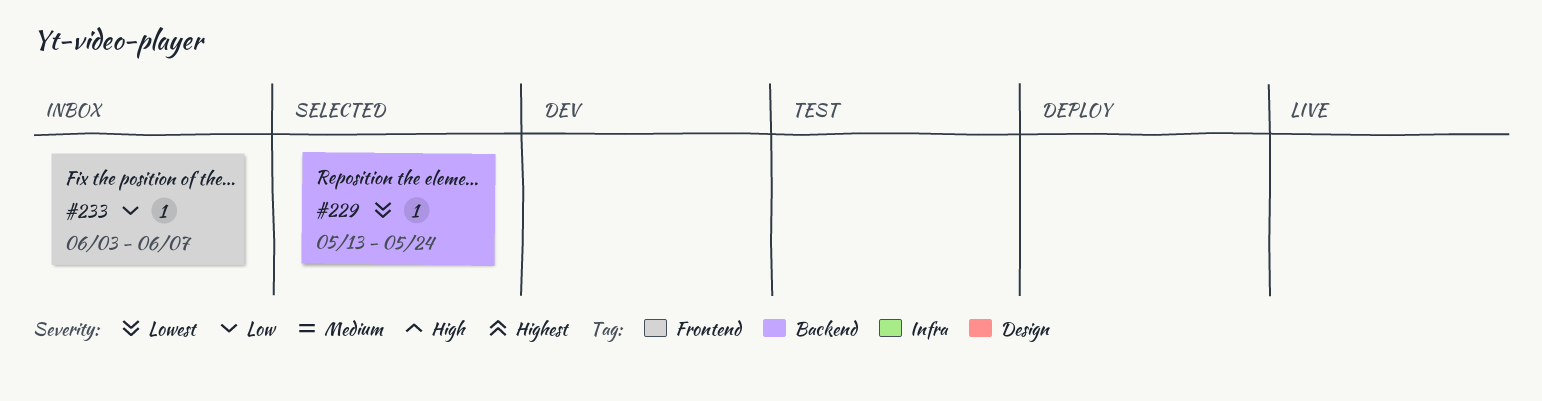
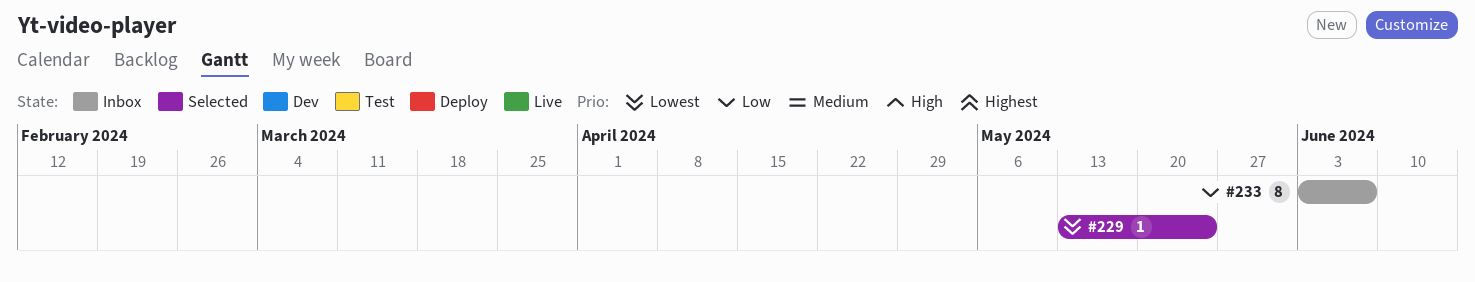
#233, estimate: 1 -> 8

